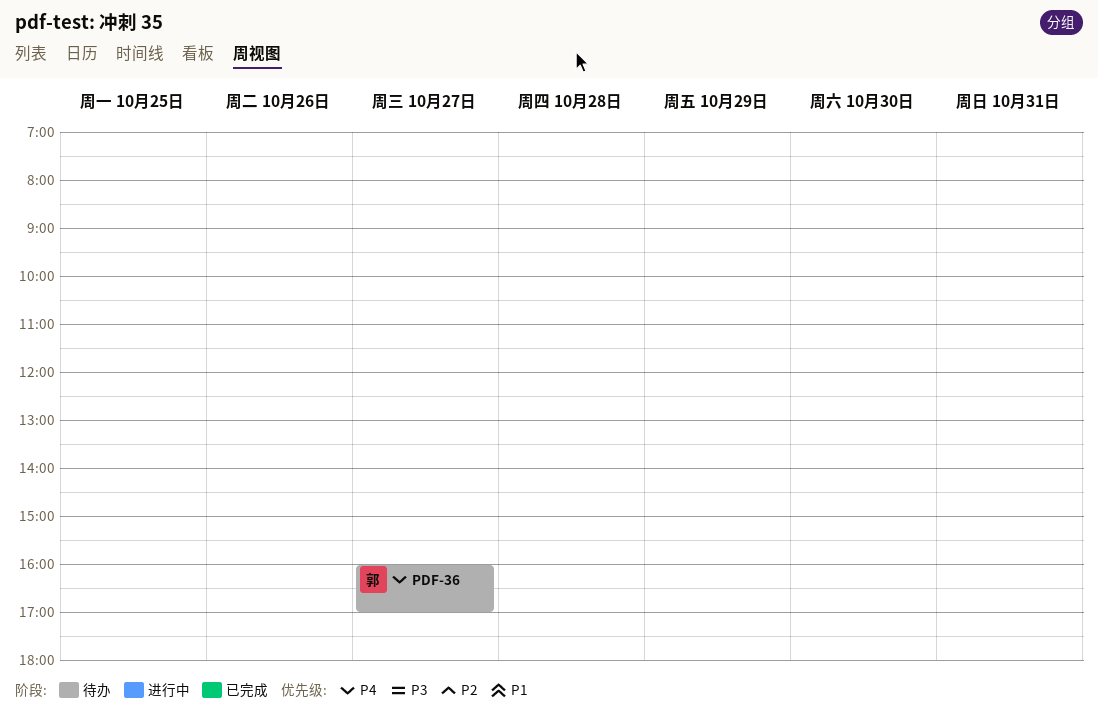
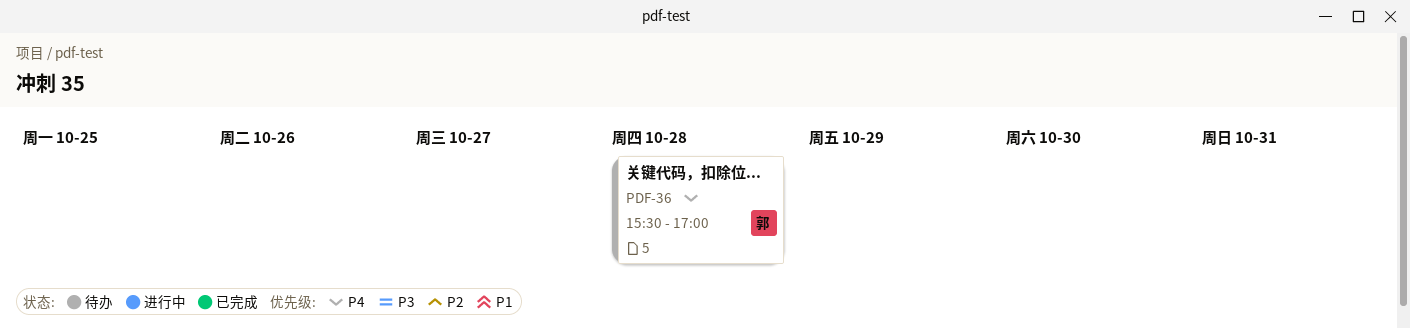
PDF-36, day: Oct 27 -> Oct 28
PDF-36, begins: 16:00 -> 15:30

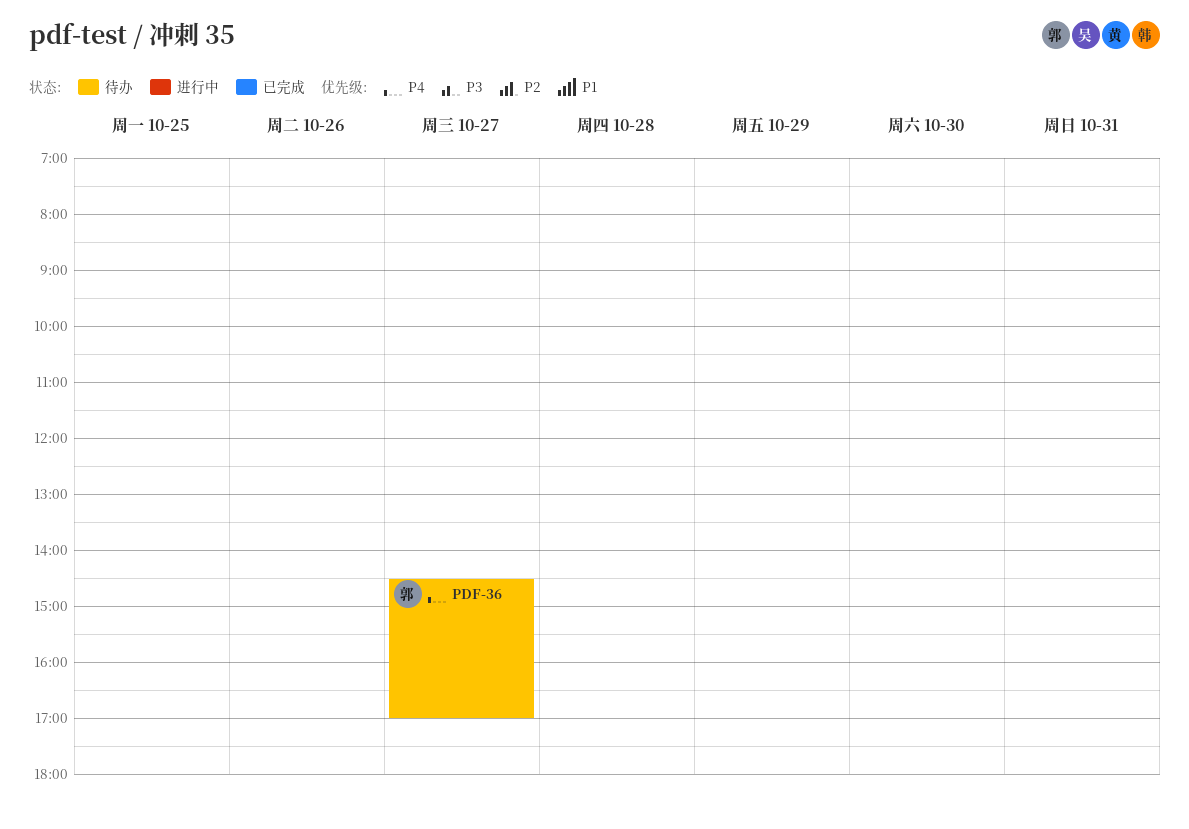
PDF-36, day: Oct 28 -> Oct 27
PDF-36, begins: 15:30 -> 14:30

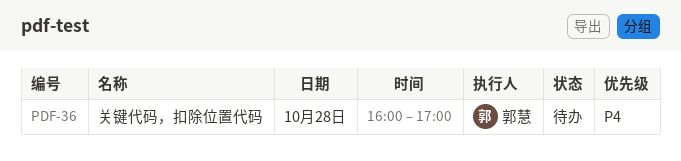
PDF-36, day: Oct 27 -> Oct 28
PDF-36, begins: 14:30 -> 16:00

